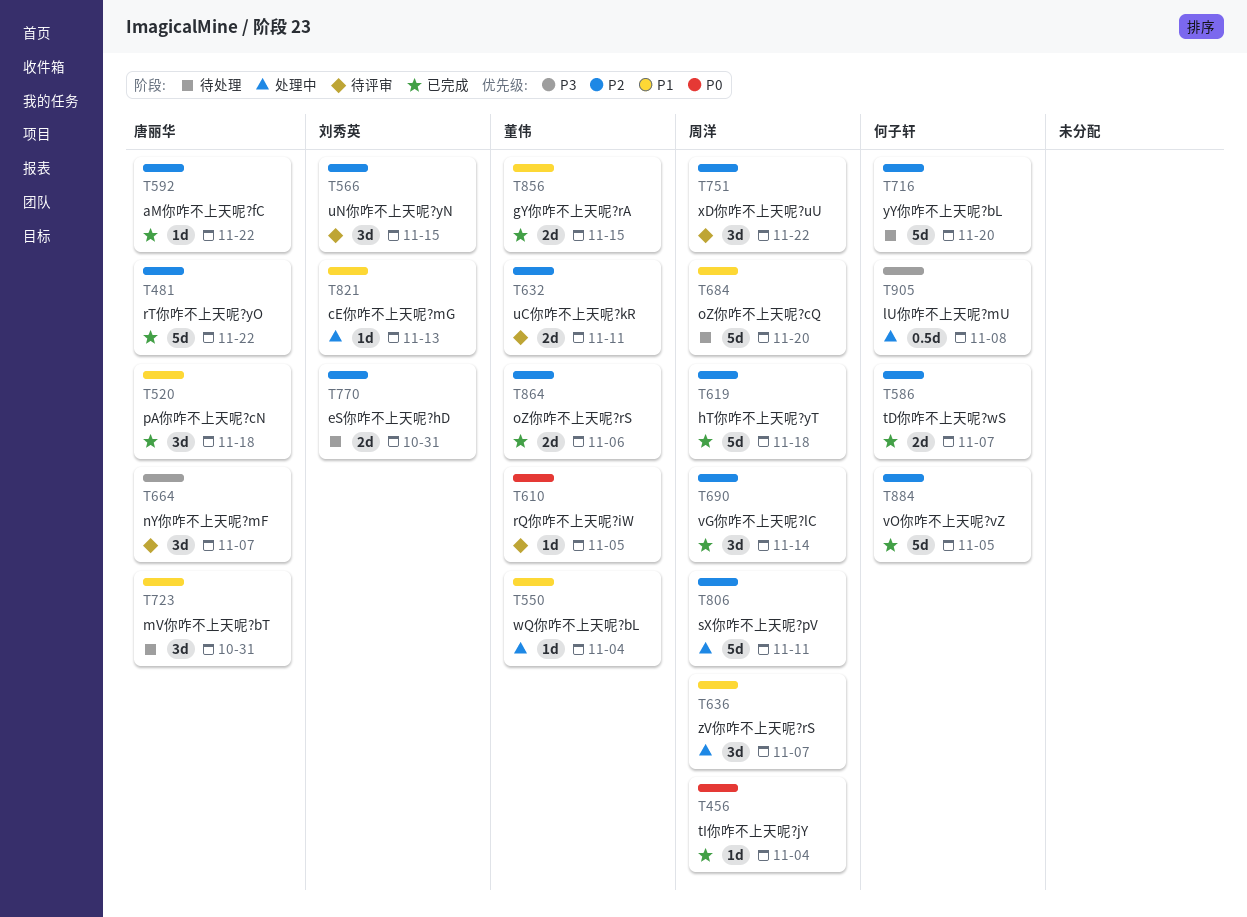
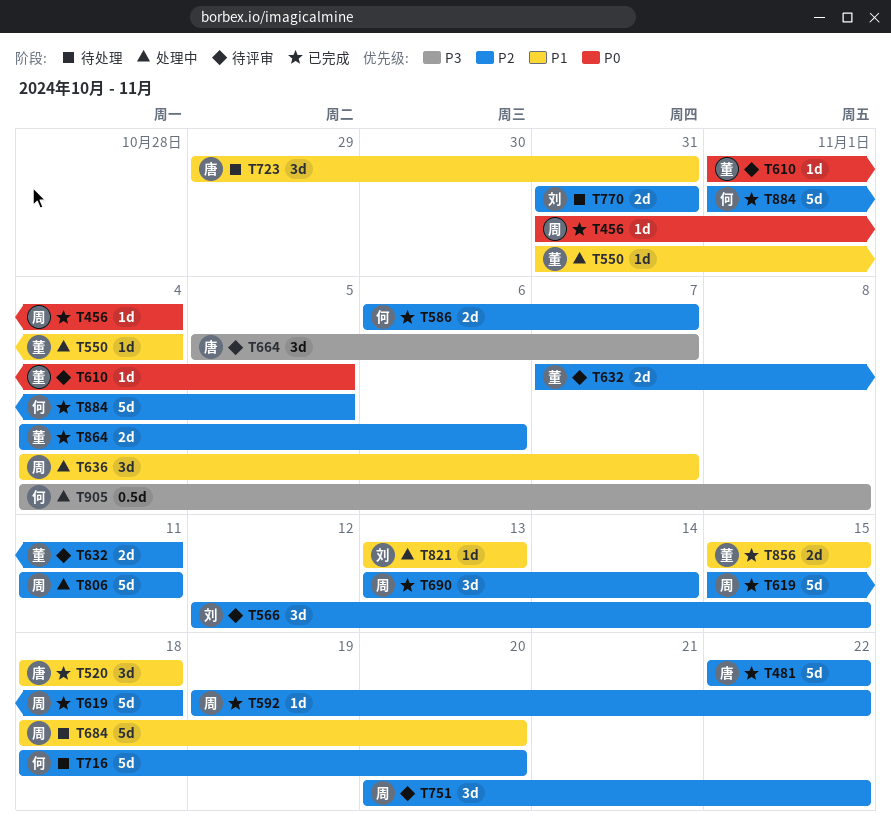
T592, owner: 唐丽华 -> 周洋

